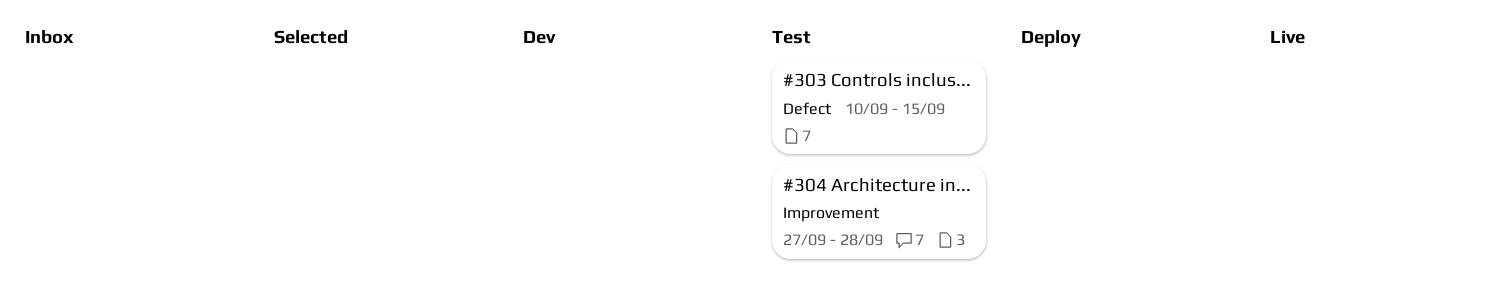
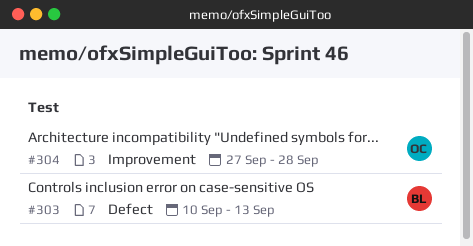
#303, due: Sep 15 -> Sep 13

